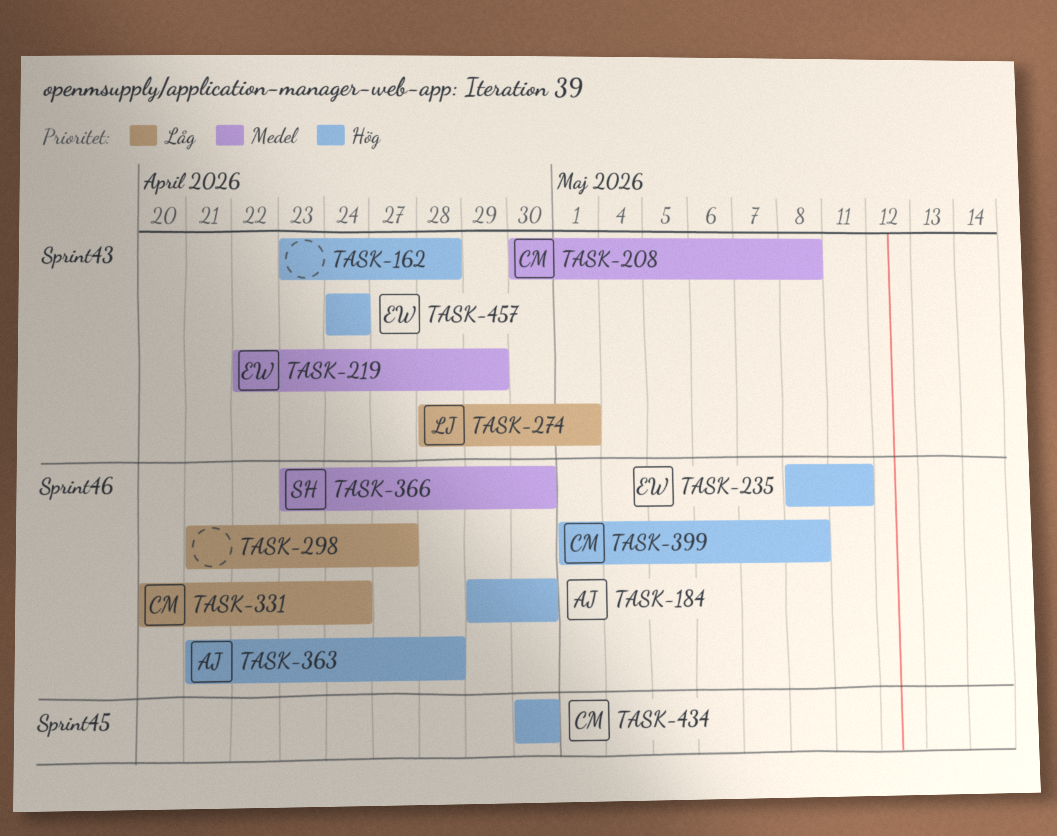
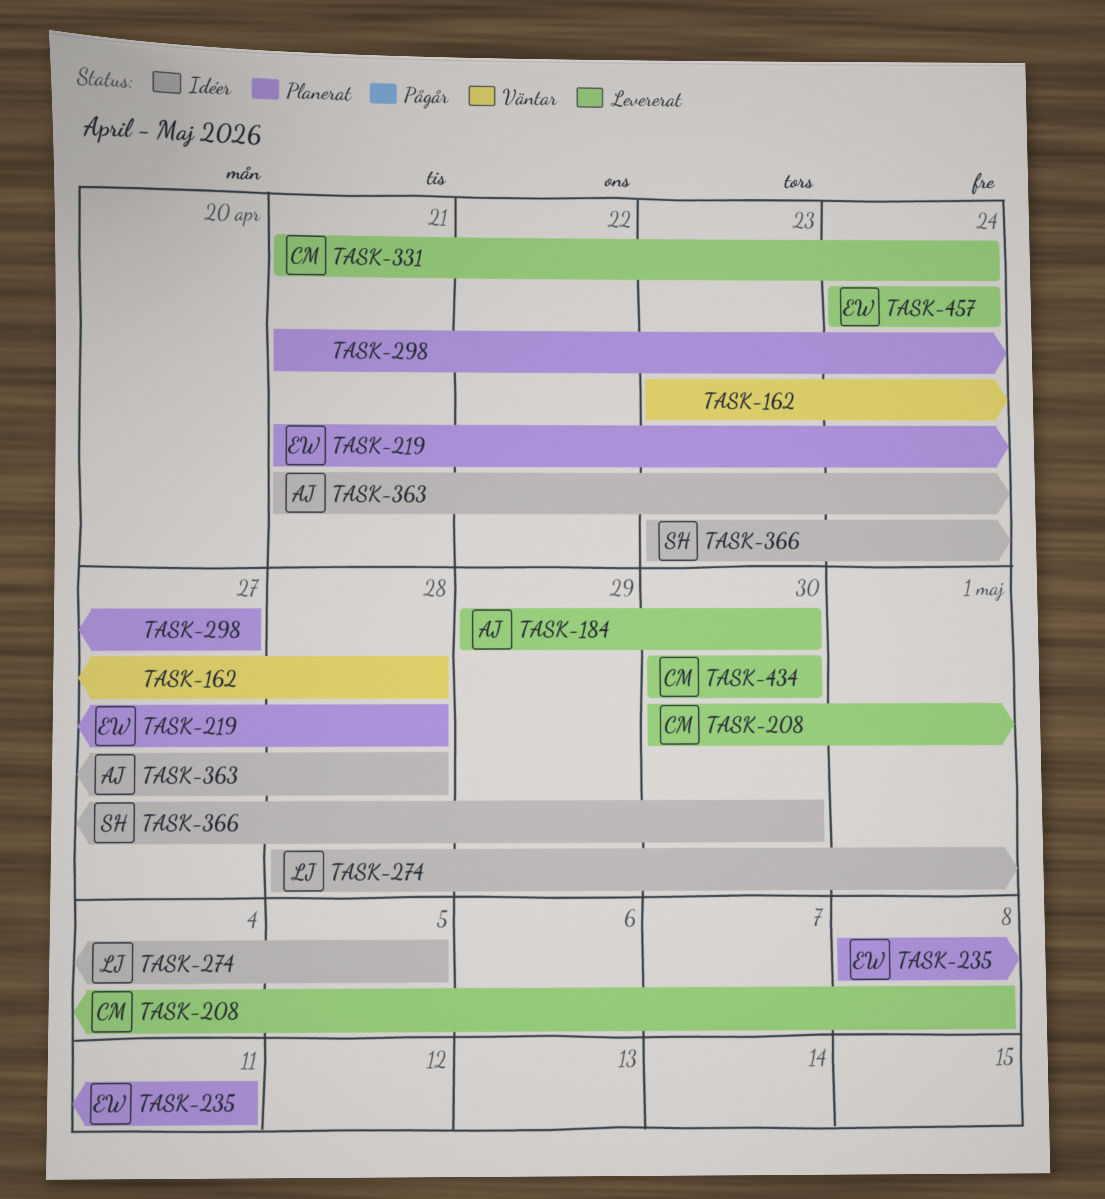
TASK-219, start: Apr 22 -> Apr 21
TASK-219, due: Apr 29 -> Apr 28
TASK-274, due: May 1 -> May 5
TASK-331, start: Apr 20 -> Apr 21
TASK-399: present -> none

